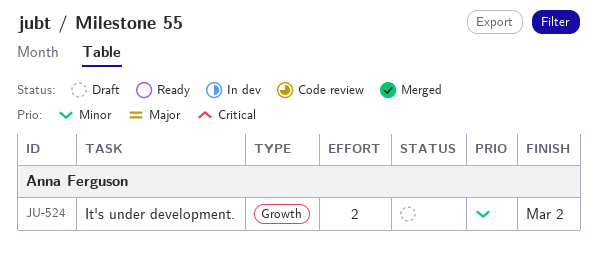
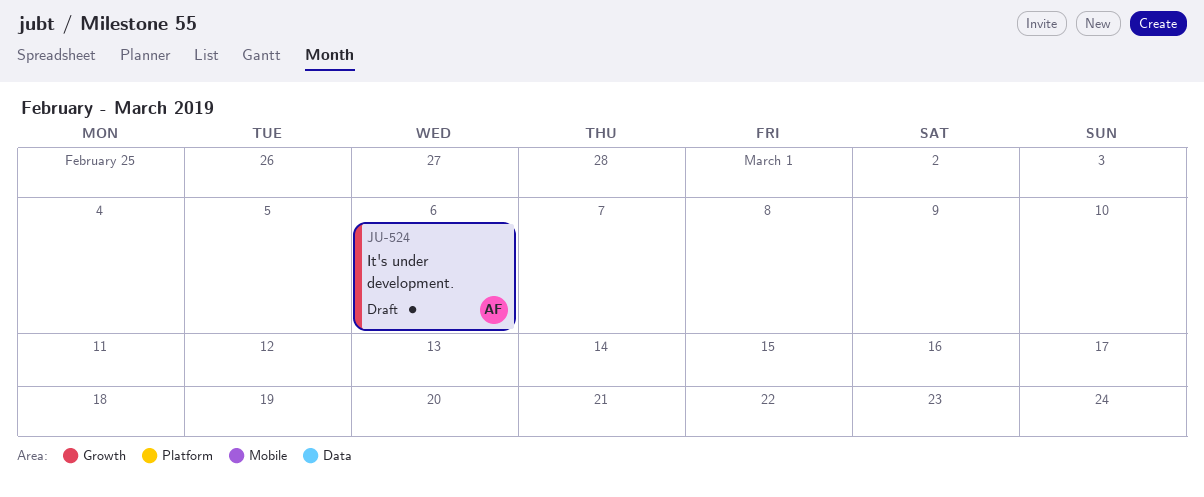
JU-524, estimate: 2 -> 1
JU-524, due: Mar 2 -> Mar 6

